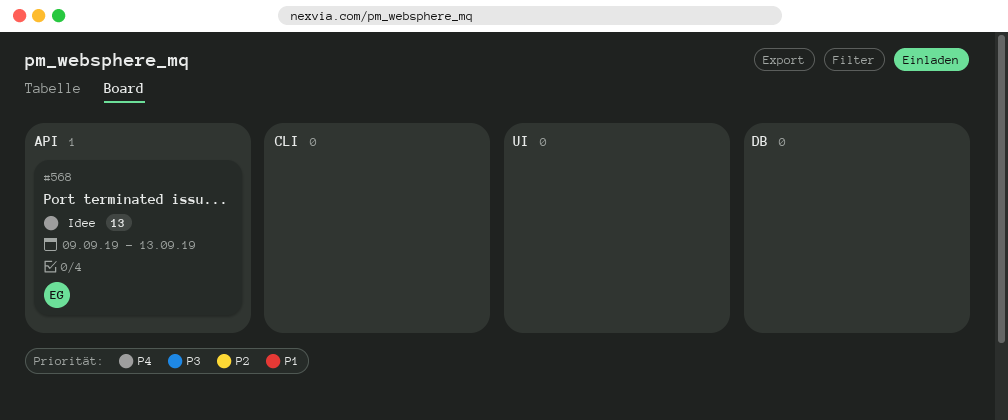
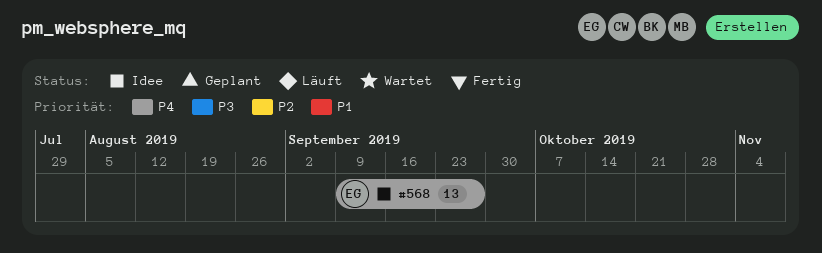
#568, due: Sep 13 -> Sep 27

